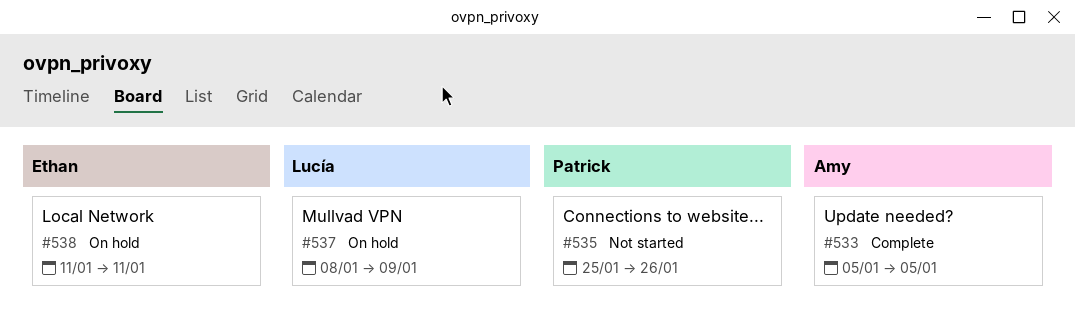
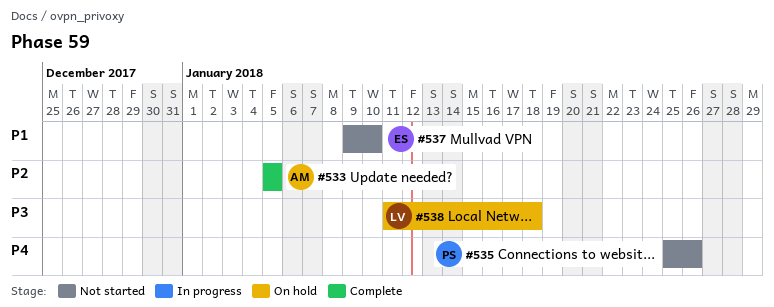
#537, status: On hold -> Not started
#537, owner: Lucía -> Ethan
#537, start: Jan 8 -> Jan 9
#537, due: Jan 9 -> Jan 10
#538, owner: Ethan -> Lucía
#538, due: Jan 11 -> Jan 18

